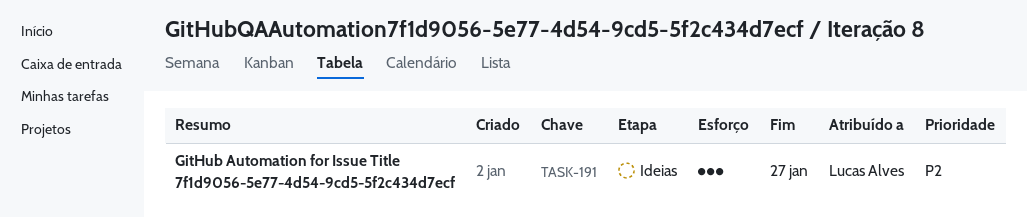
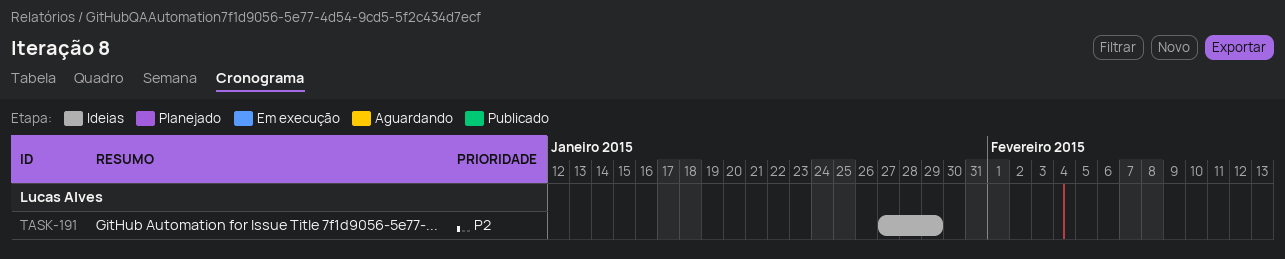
TASK-191, due: Jan 27 -> Jan 29

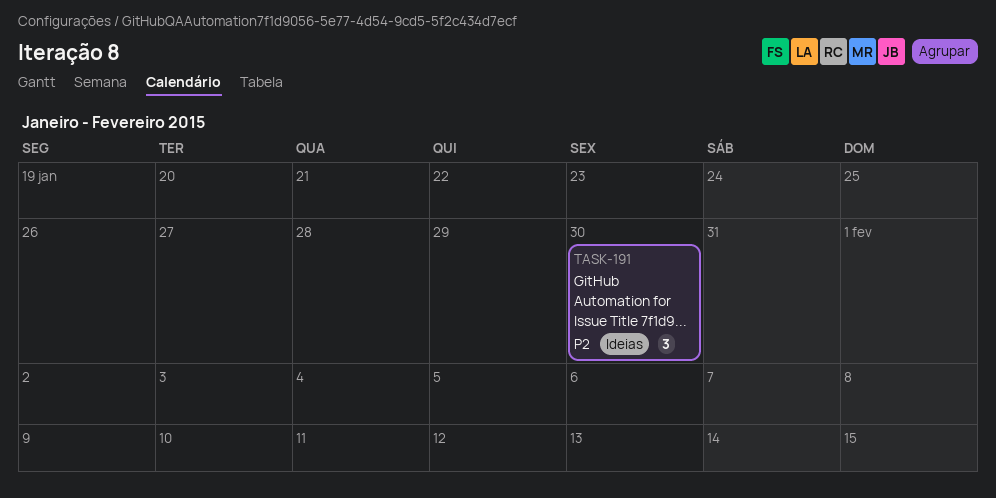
TASK-191, due: Jan 29 -> Jan 30

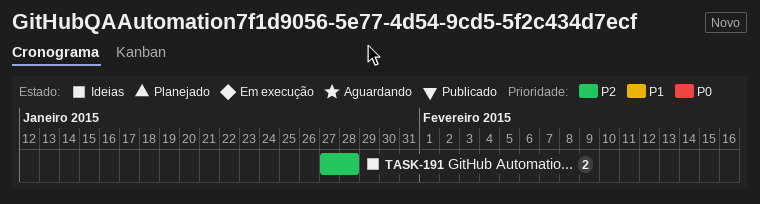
TASK-191, estimate: 3 -> 2
TASK-191, due: Jan 30 -> Jan 28

